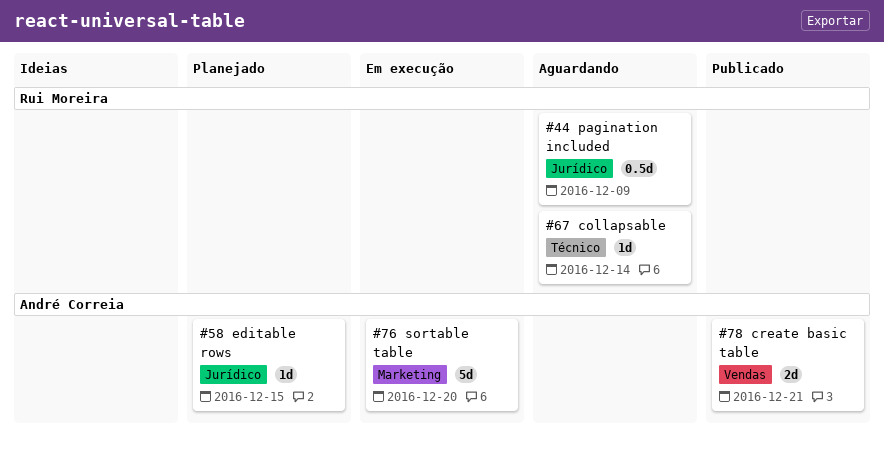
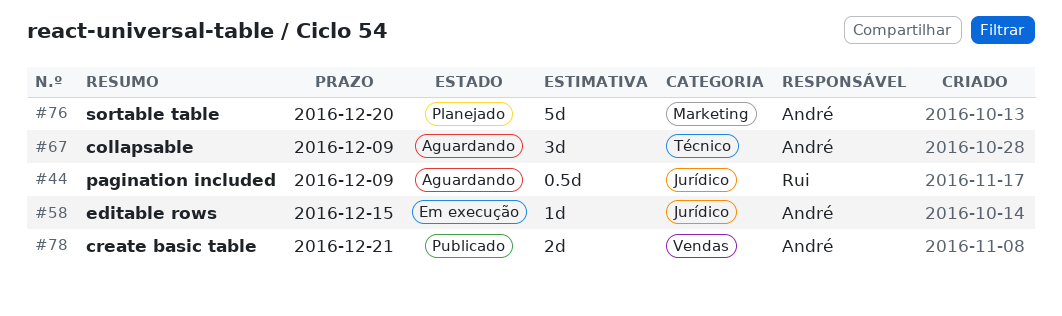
#58, status: Planejado -> Em execução
#67, owner: Rui Moreira -> André Correia
#67, estimate: 1d -> 3d
#67, due: Dec 14 -> Dec 9
#76, status: Em execução -> Planejado

